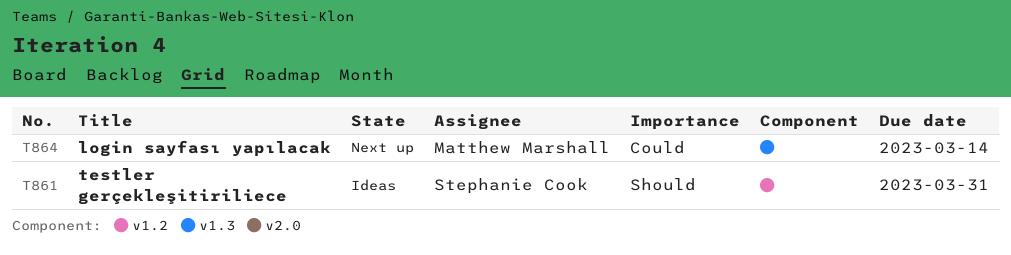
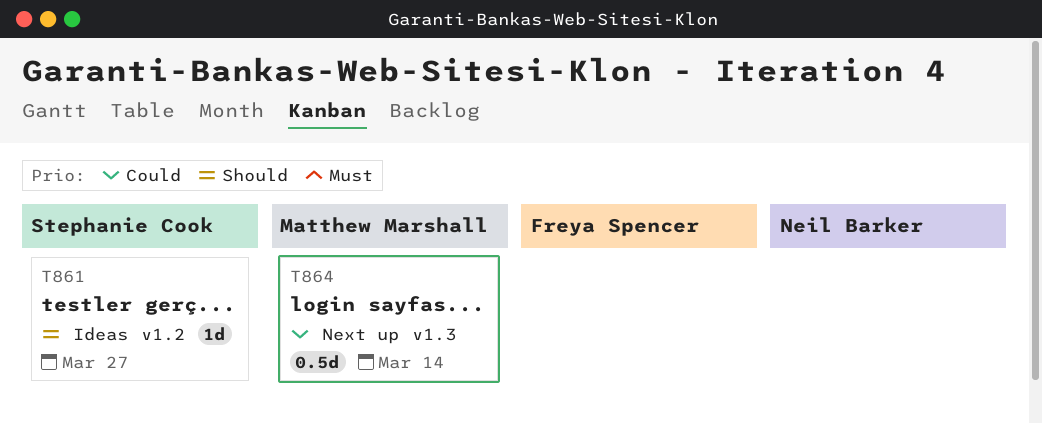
T861, due: Mar 31 -> Mar 27

